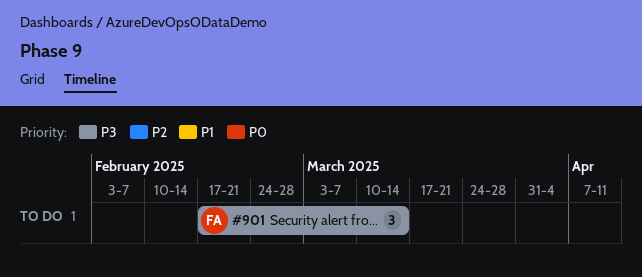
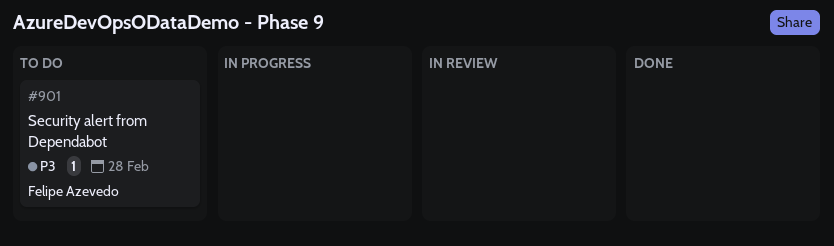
#901, estimate: 3 -> 1
#901, due: Mar 14 -> Feb 28

